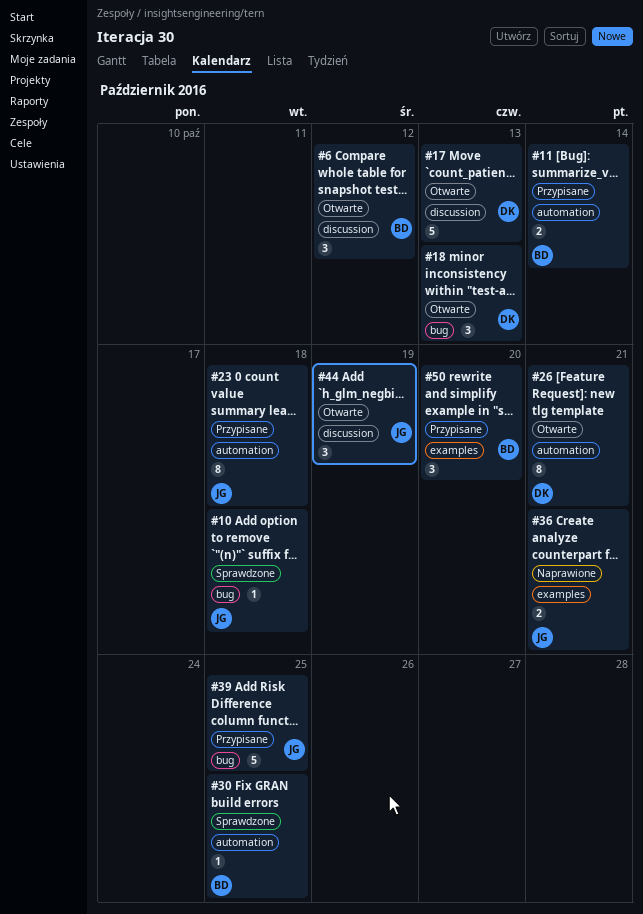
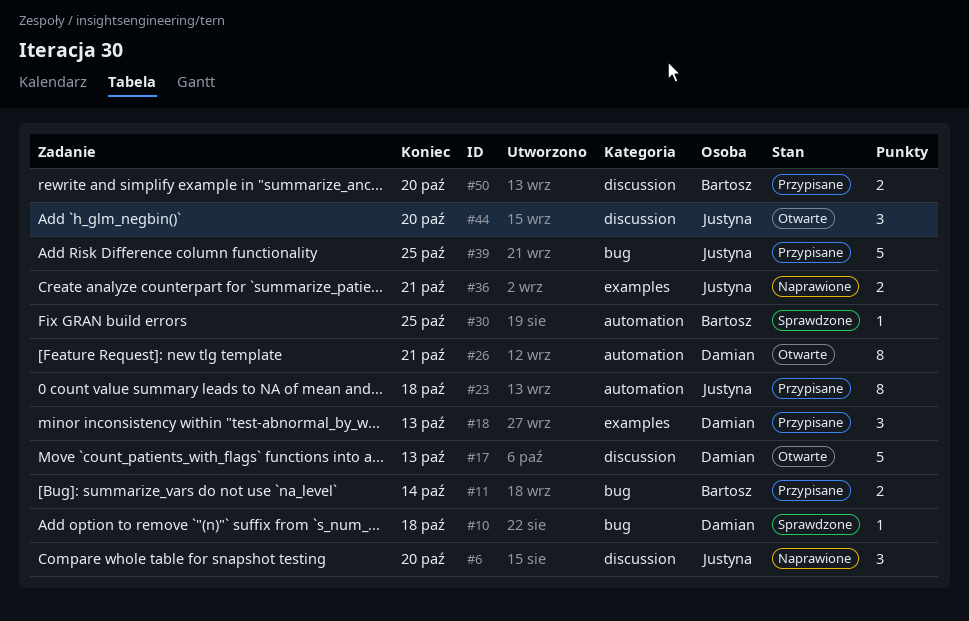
#6, status: Otwarte -> Naprawione
#6, owner: Bartosz -> Justyna
#6, due: Oct 12 -> Oct 20
#10, owner: Justyna -> Damian
#11, label: automation -> bug
#18, status: Otwarte -> Przypisane
#18, label: bug -> examples
#44, due: Oct 19 -> Oct 20
#50, label: examples -> discussion
#50, estimate: 3 -> 2

